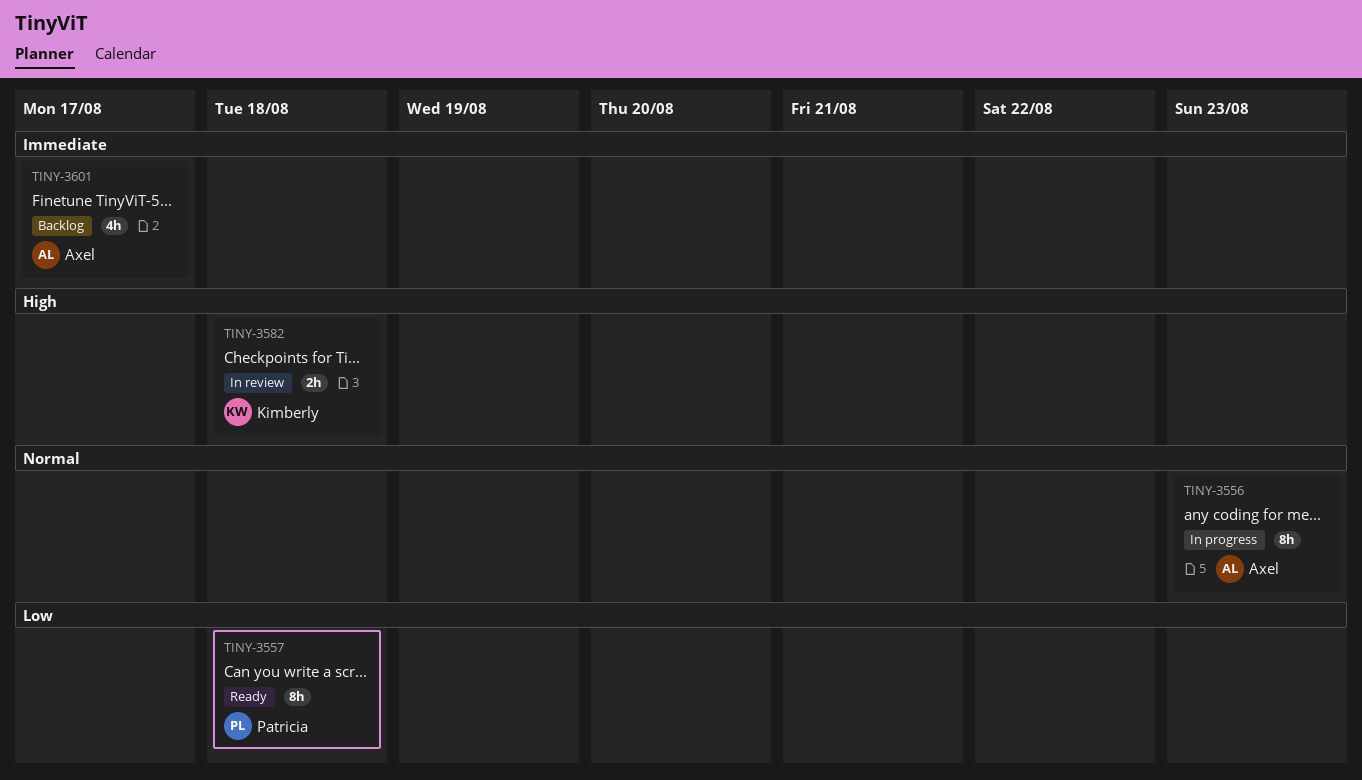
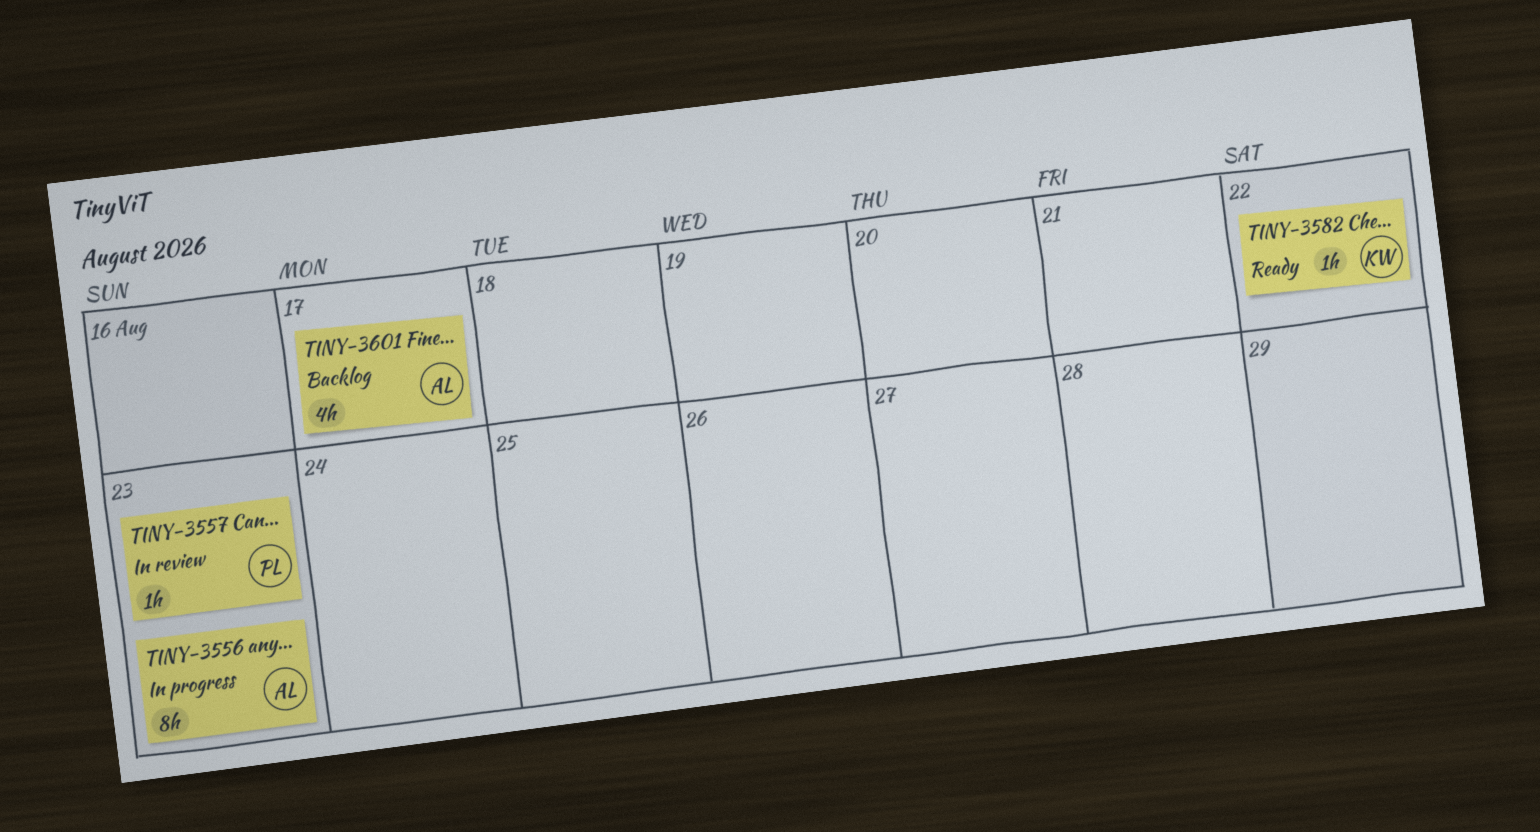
TINY-3557, status: Ready -> In review
TINY-3557, estimate: 8h -> 1h
TINY-3557, due: Aug 18 -> Aug 23
TINY-3582, status: In review -> Ready
TINY-3582, estimate: 2h -> 1h
TINY-3582, due: Aug 18 -> Aug 22

